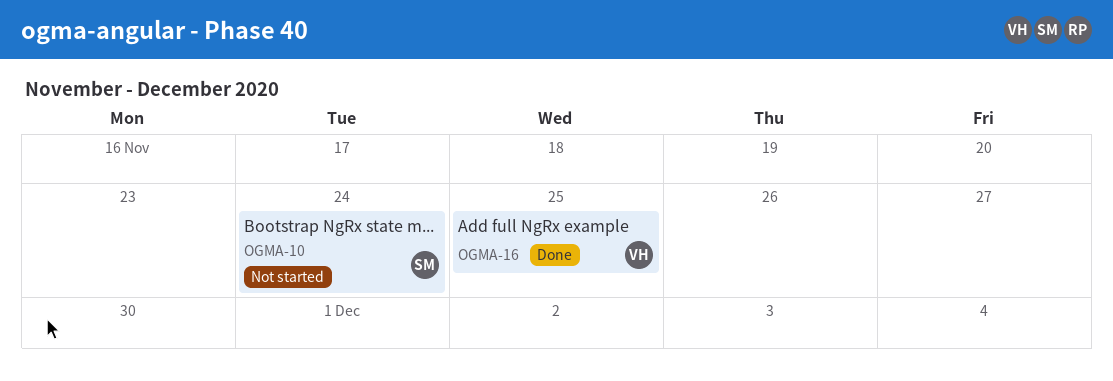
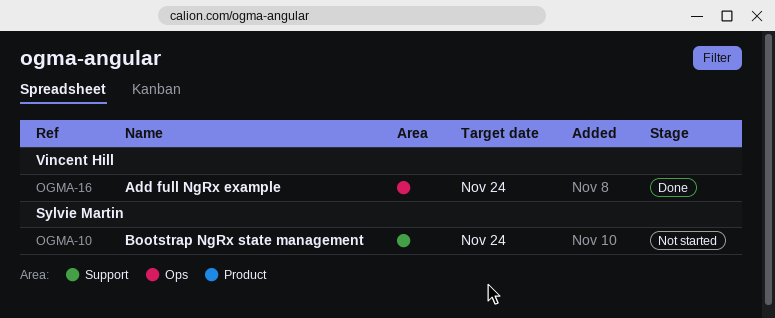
OGMA-16, due: Nov 25 -> Nov 24

